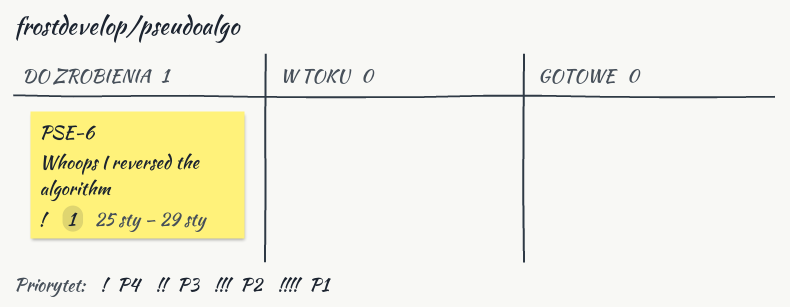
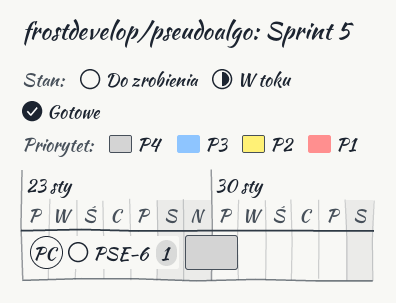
PSE-6, start: Jan 25 -> Jan 29
PSE-6, due: Jan 29 -> Jan 30

